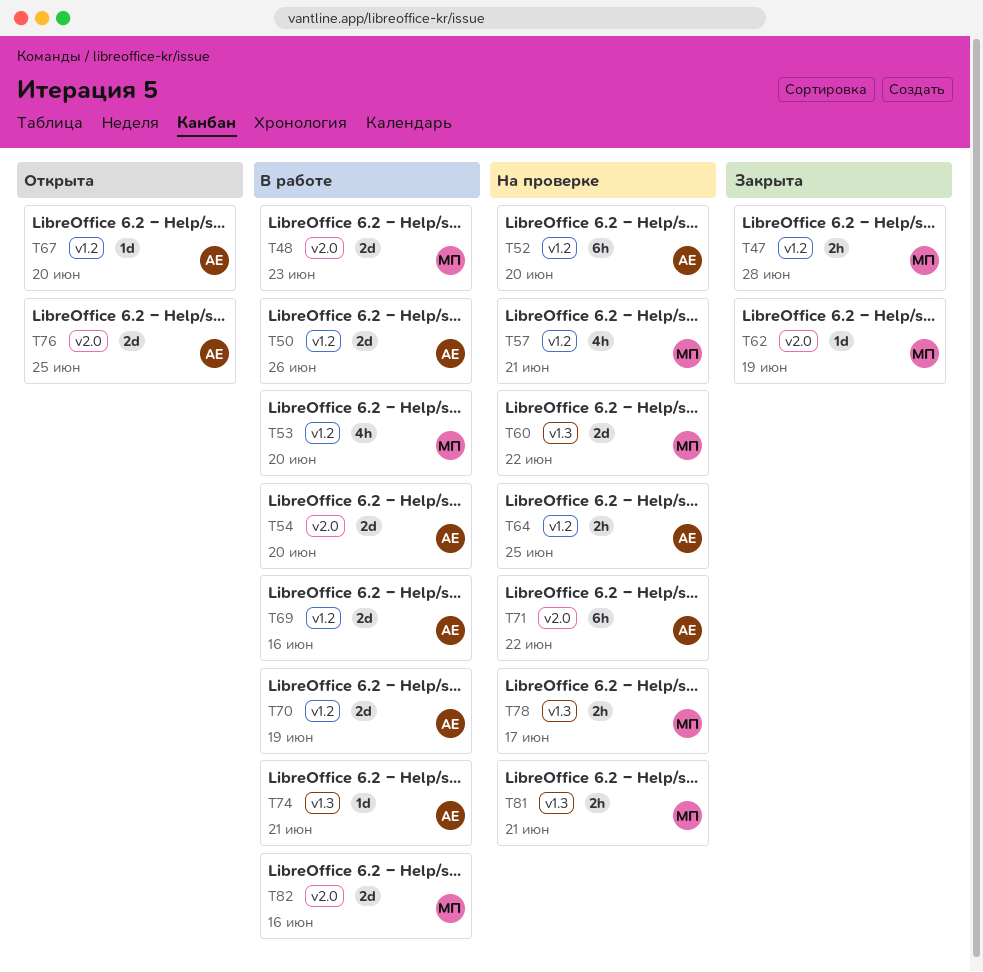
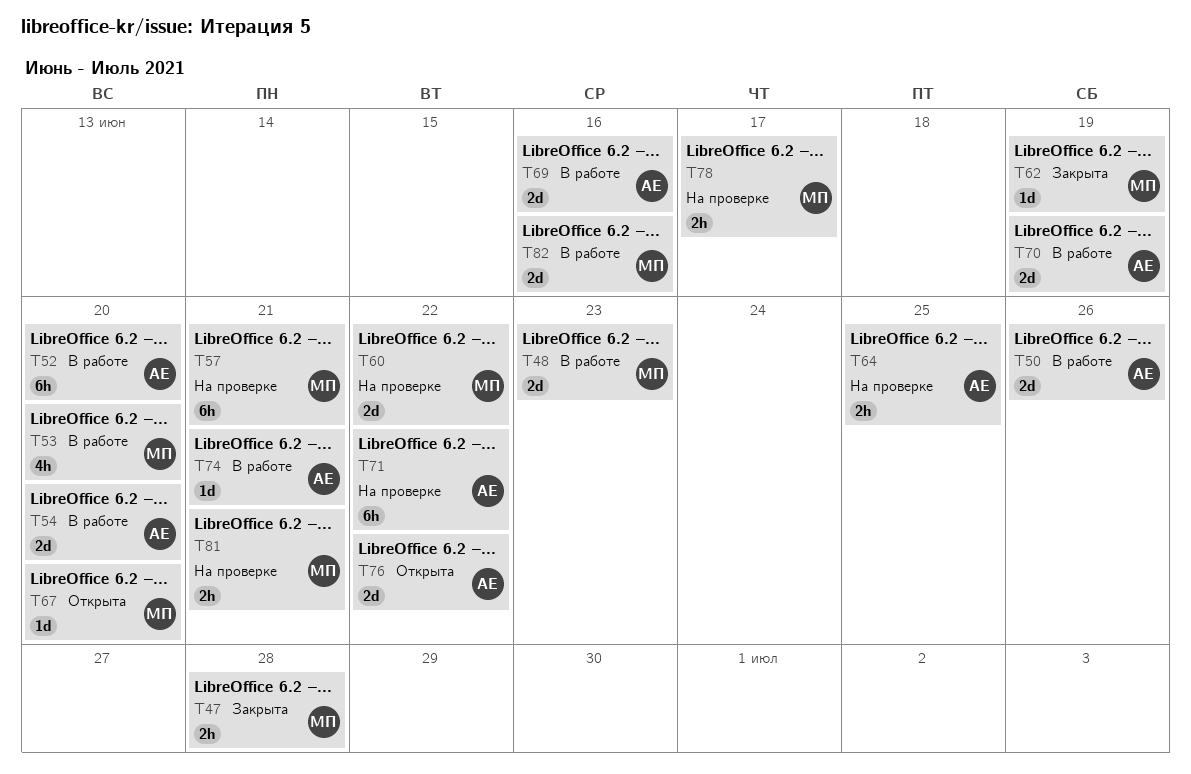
T52, status: На проверке -> В работе
T57, estimate: 4h -> 6h
T67, owner: АЕ -> МП
T76, due: Jun 25 -> Jun 22

